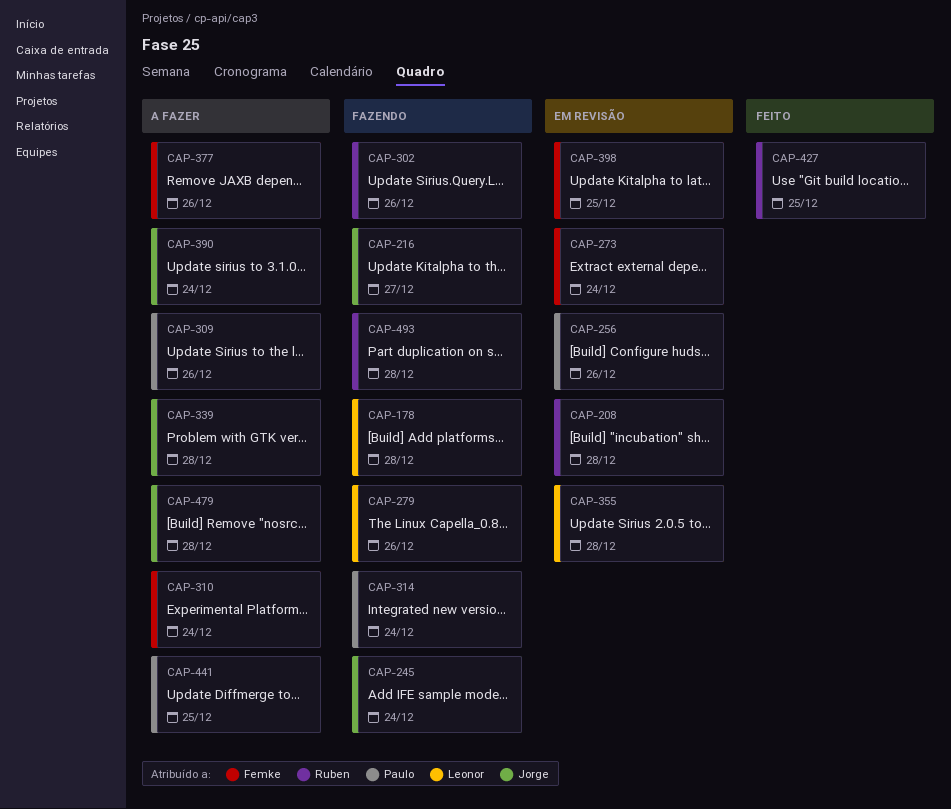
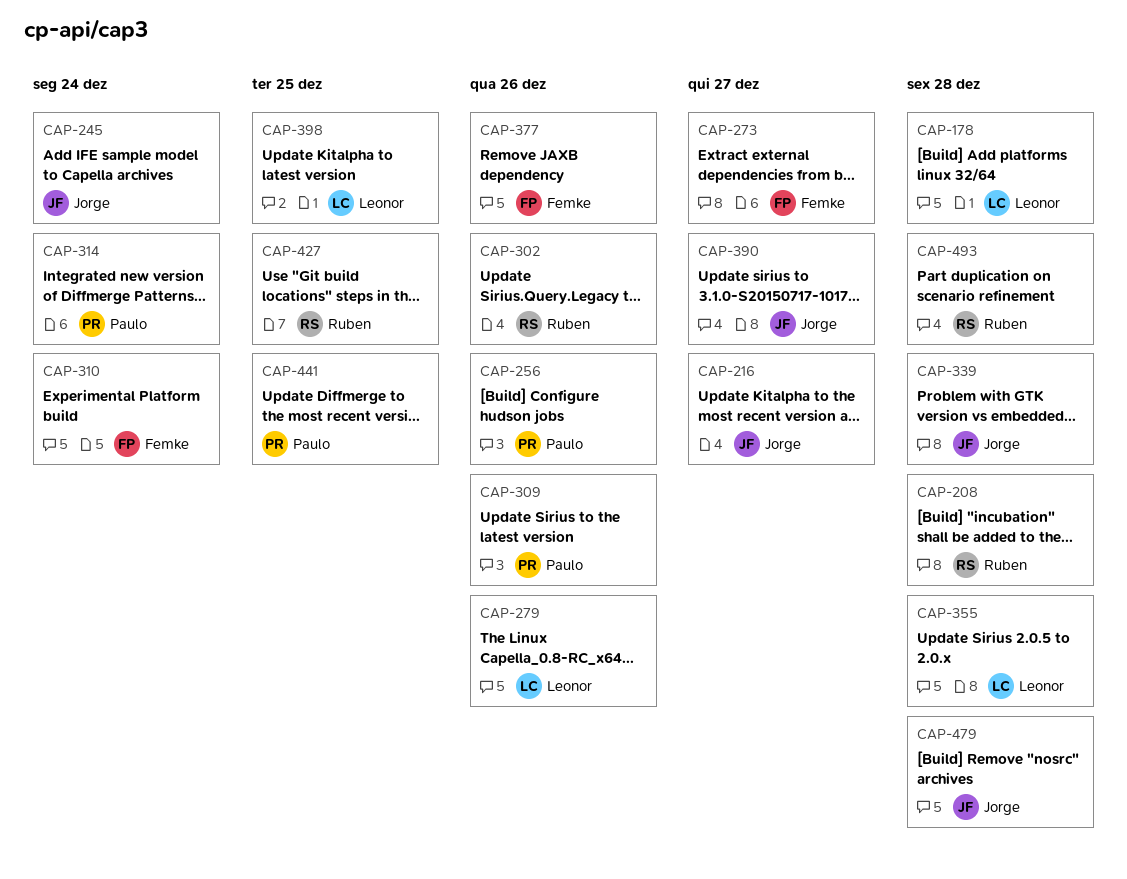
CAP-273, due: Dec 24 -> Dec 27
CAP-390, due: Dec 24 -> Dec 27
CAP-398, owner: Femke -> Leonor

